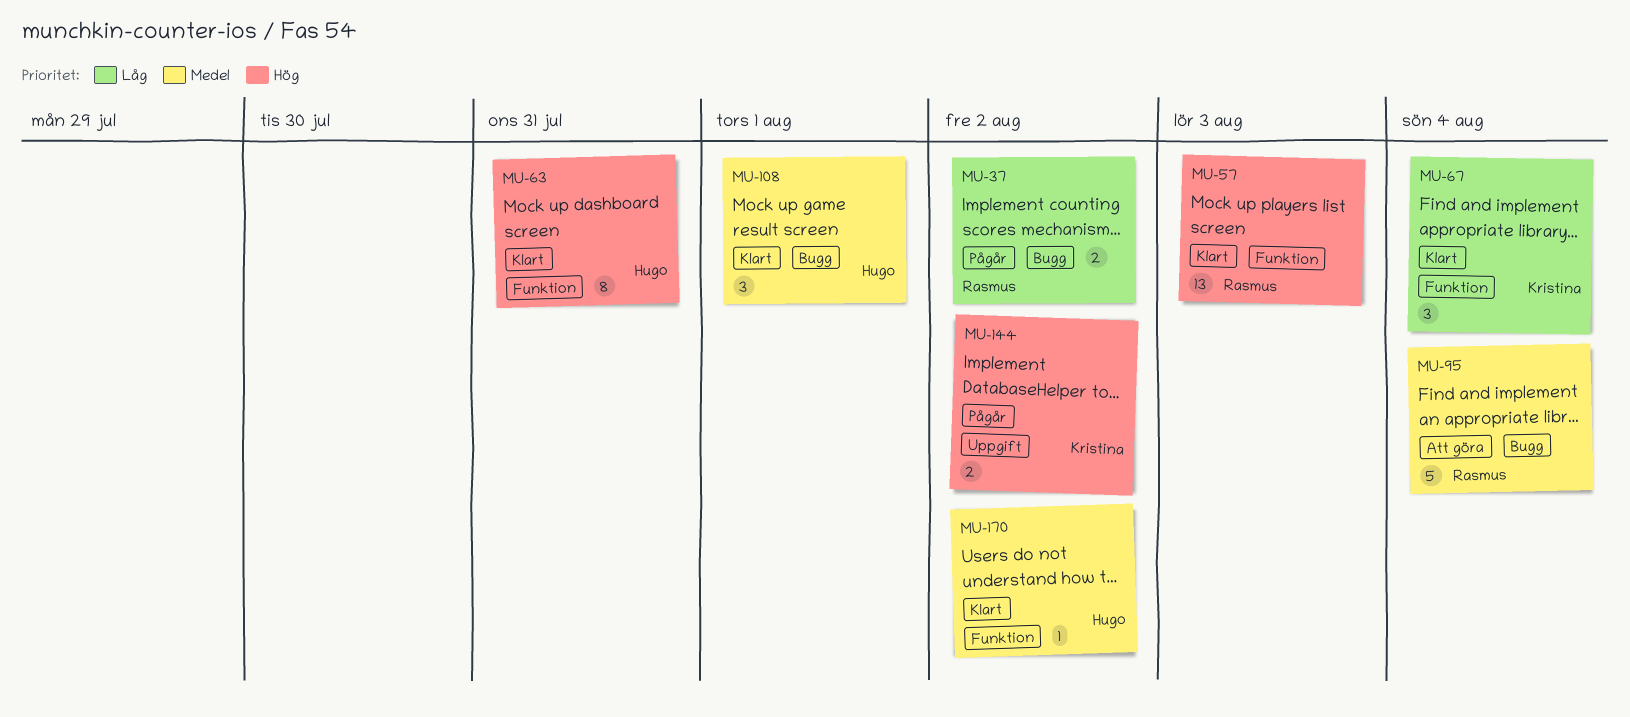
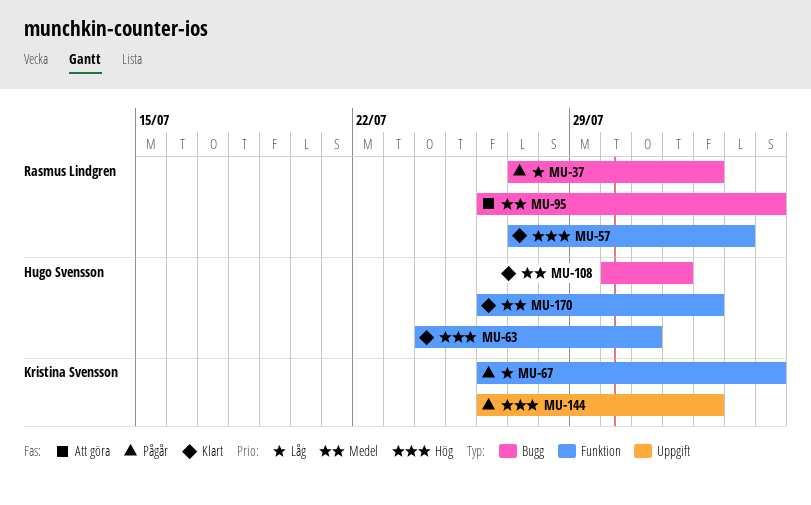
MU-67, status: Klart -> Pågår

